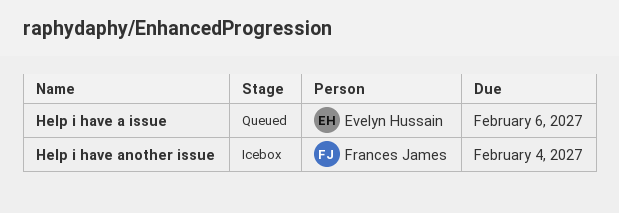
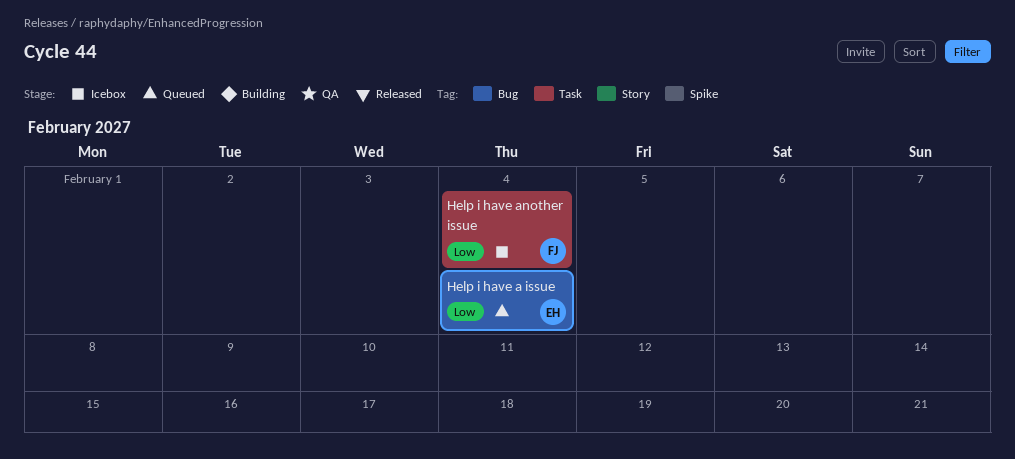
Help i have a issue, due: Feb 6 -> Feb 4

